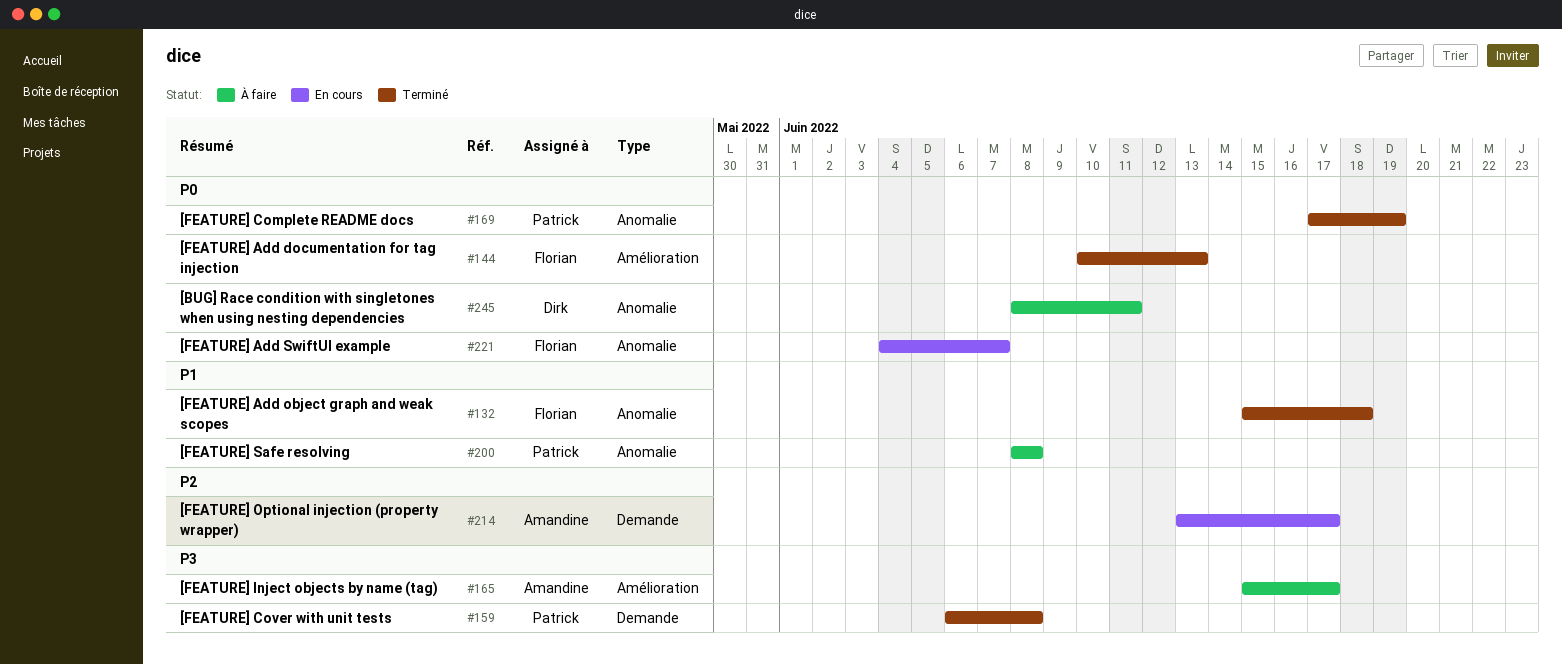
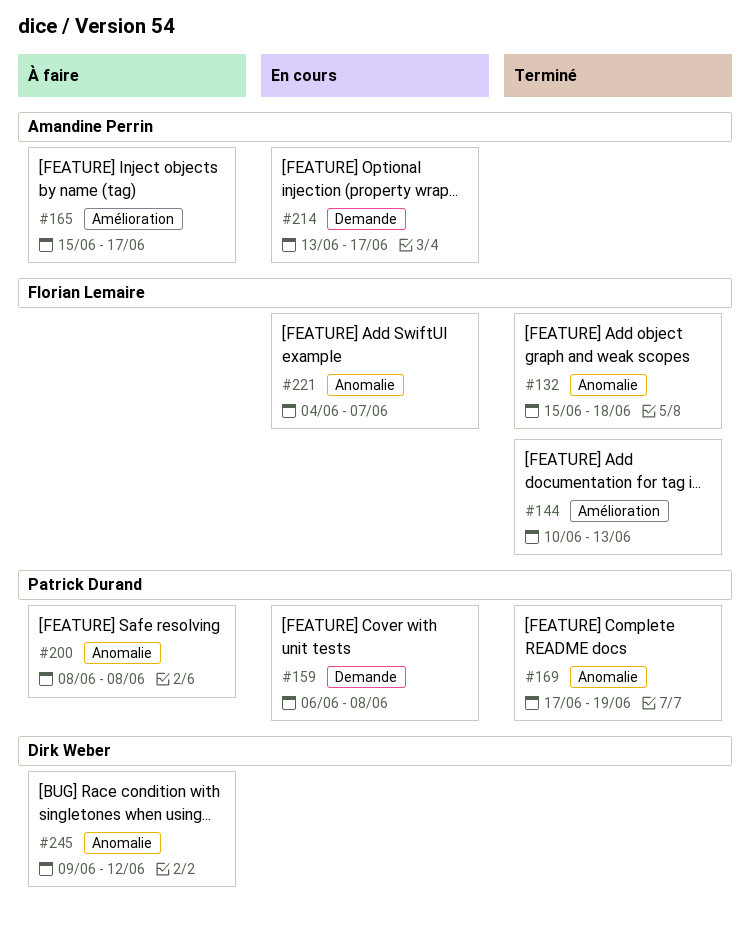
#159, status: Terminé -> En cours
#245, start: Jun 8 -> Jun 9
#245, due: Jun 11 -> Jun 12

